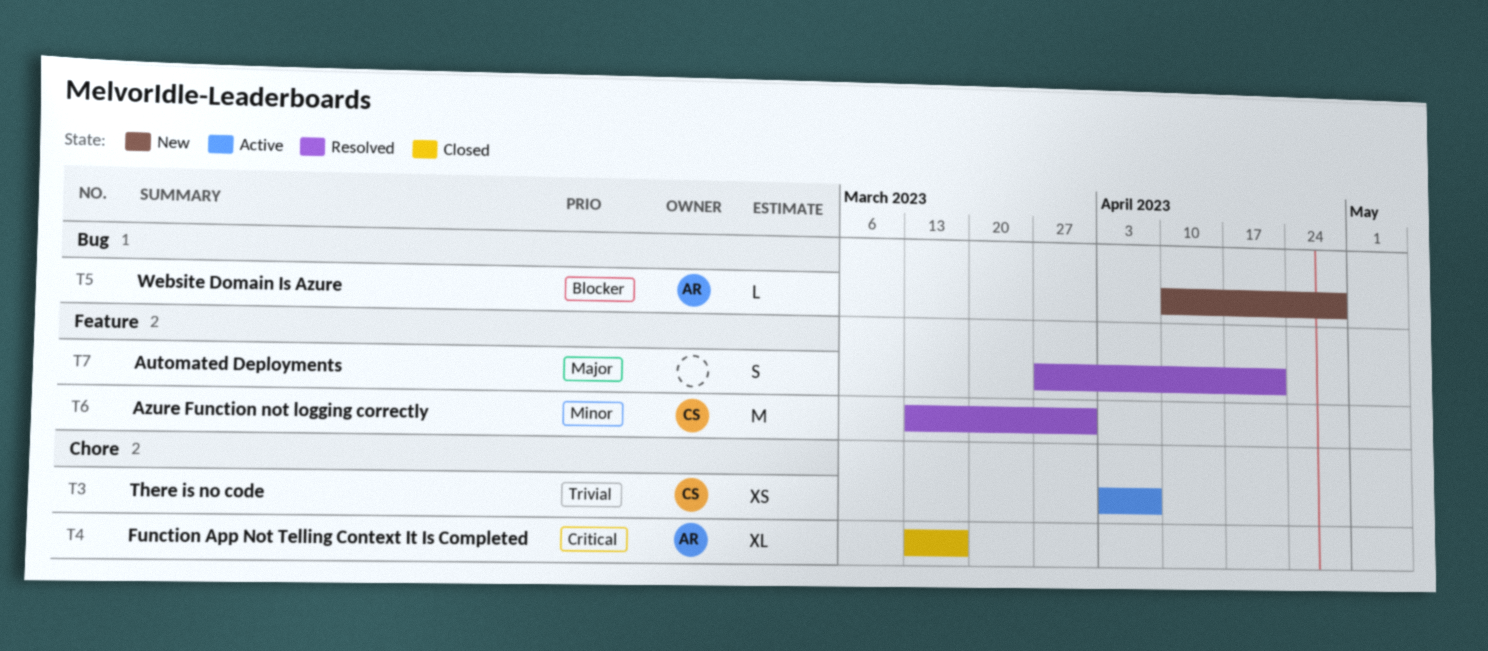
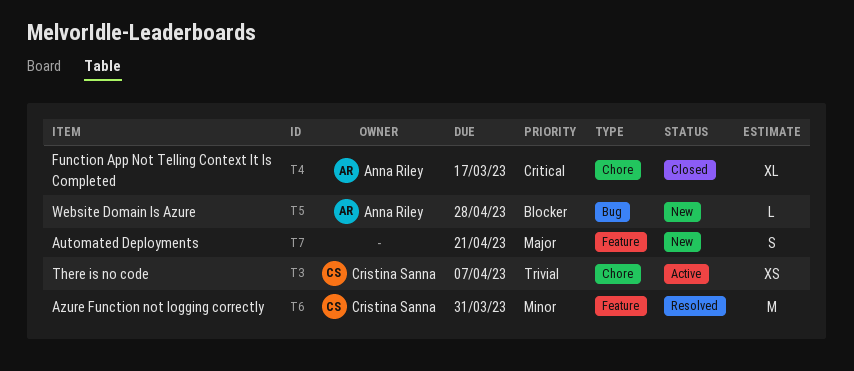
T7, status: Resolved -> New

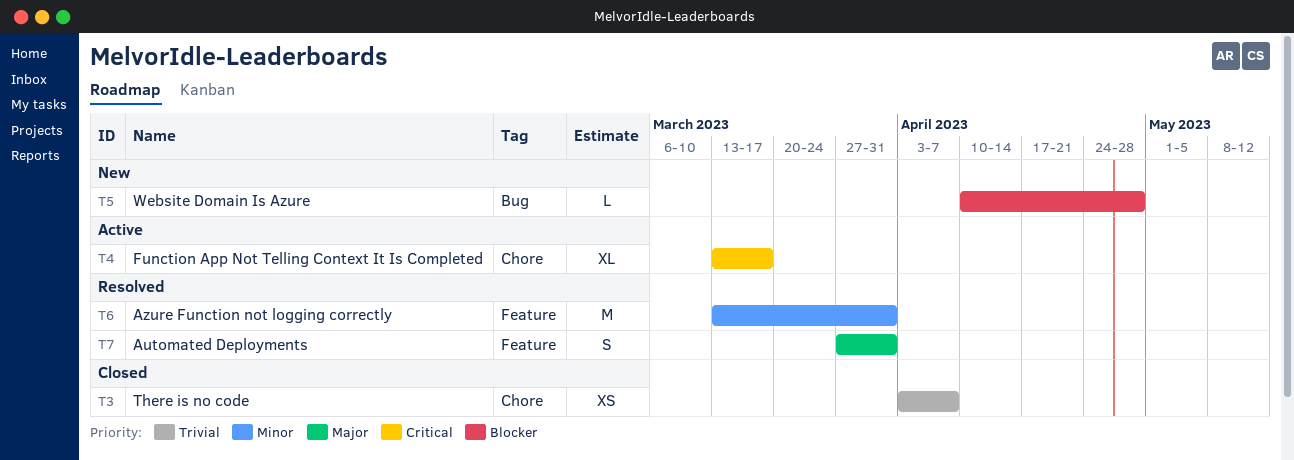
T3, status: Active -> Closed
T4, status: Closed -> Active
T7, status: New -> Resolved
T7, due: Apr 21 -> Mar 31

